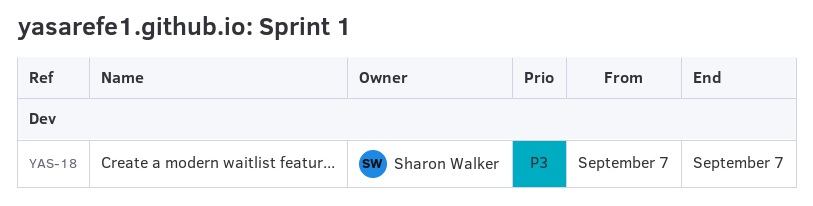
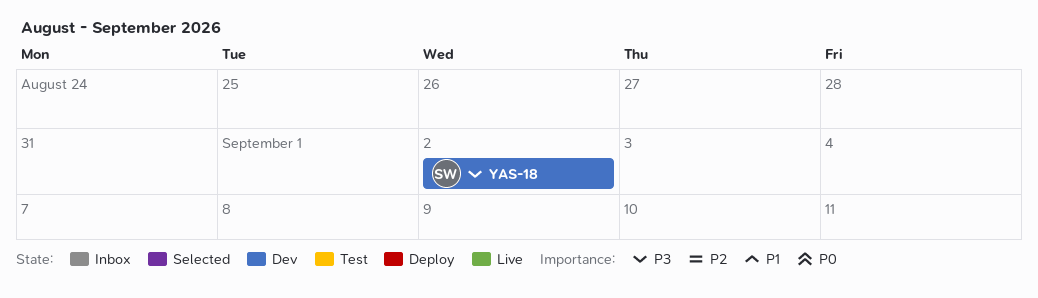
YAS-18, start: Sep 7 -> Sep 2
YAS-18, due: Sep 7 -> Sep 2

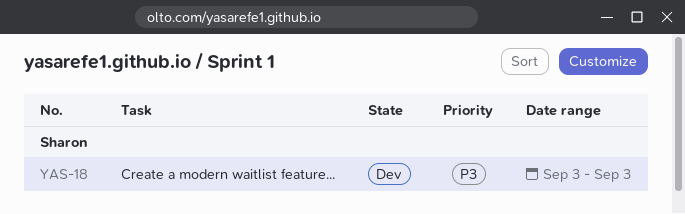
YAS-18, start: Sep 2 -> Sep 3
YAS-18, due: Sep 2 -> Sep 3

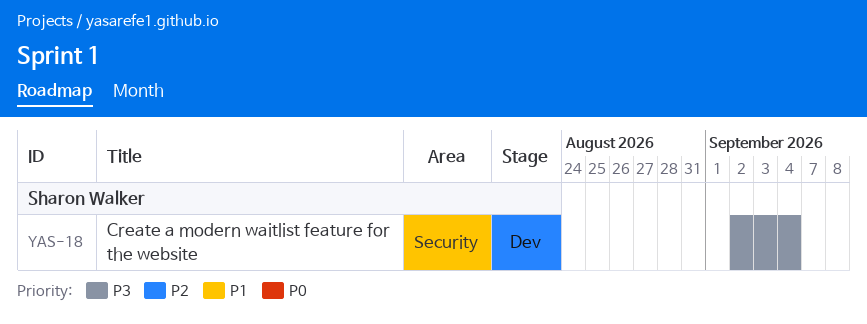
YAS-18, start: Sep 3 -> Sep 2
YAS-18, due: Sep 3 -> Sep 4

